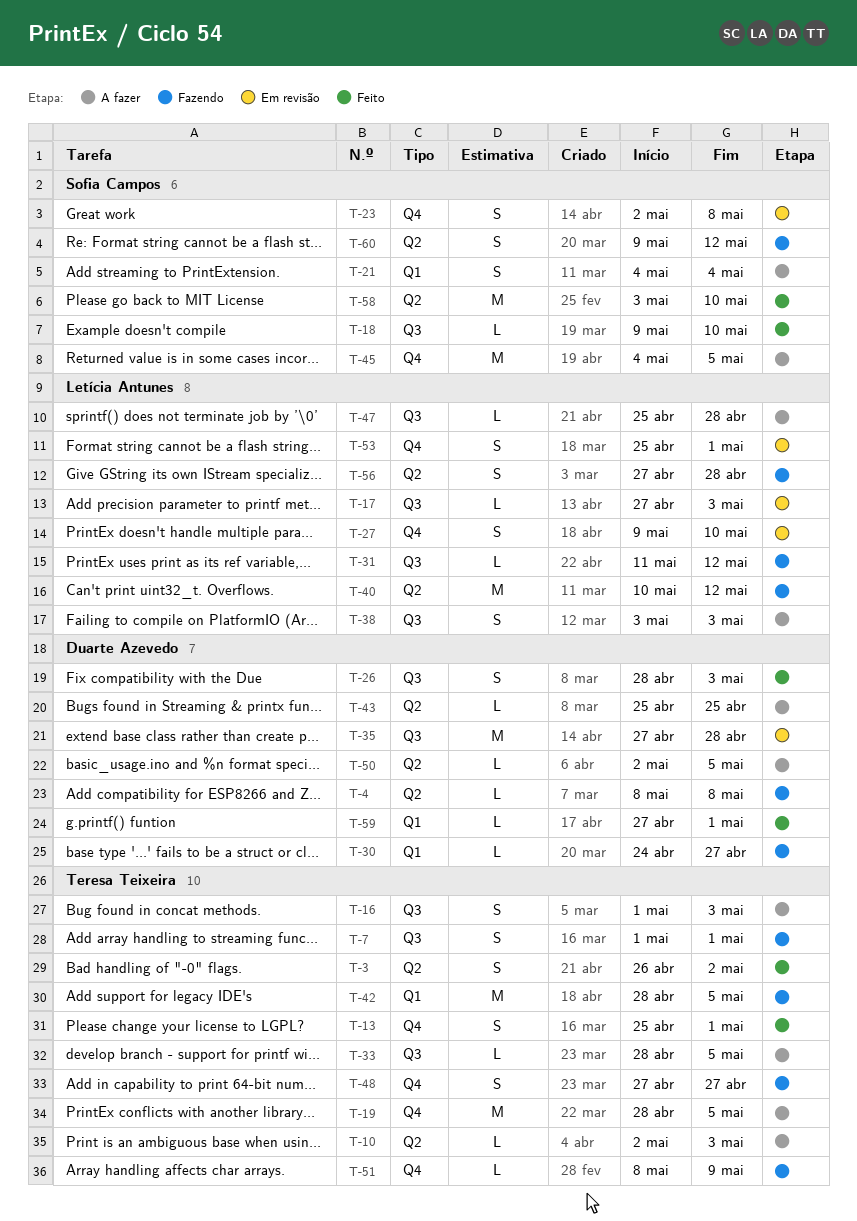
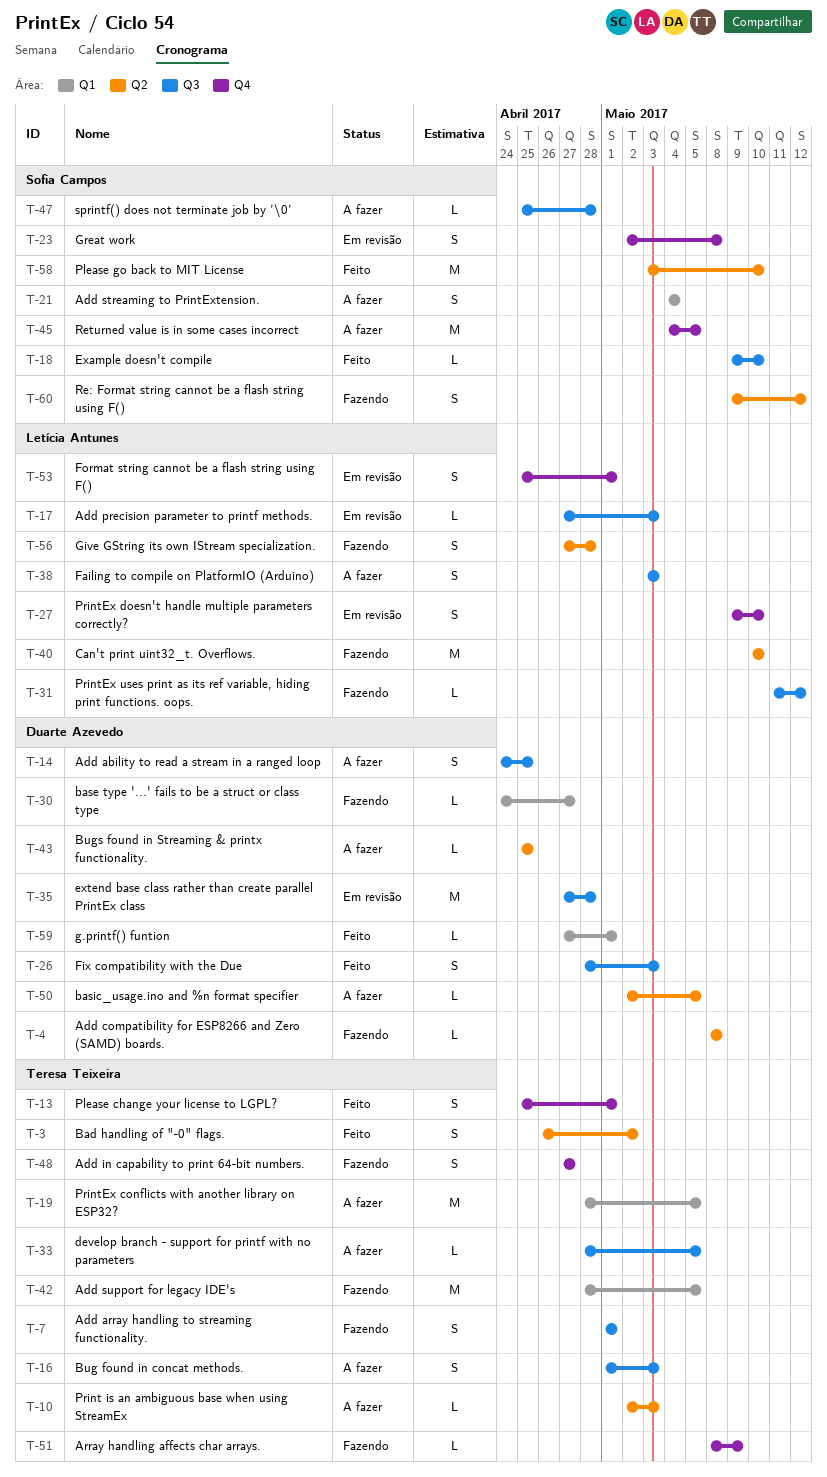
T-14: none -> present
T-19, label: Q4 -> Q1
T-40, due: May 12 -> May 10
T-47, owner: Letícia Antunes -> Sofia Campos

